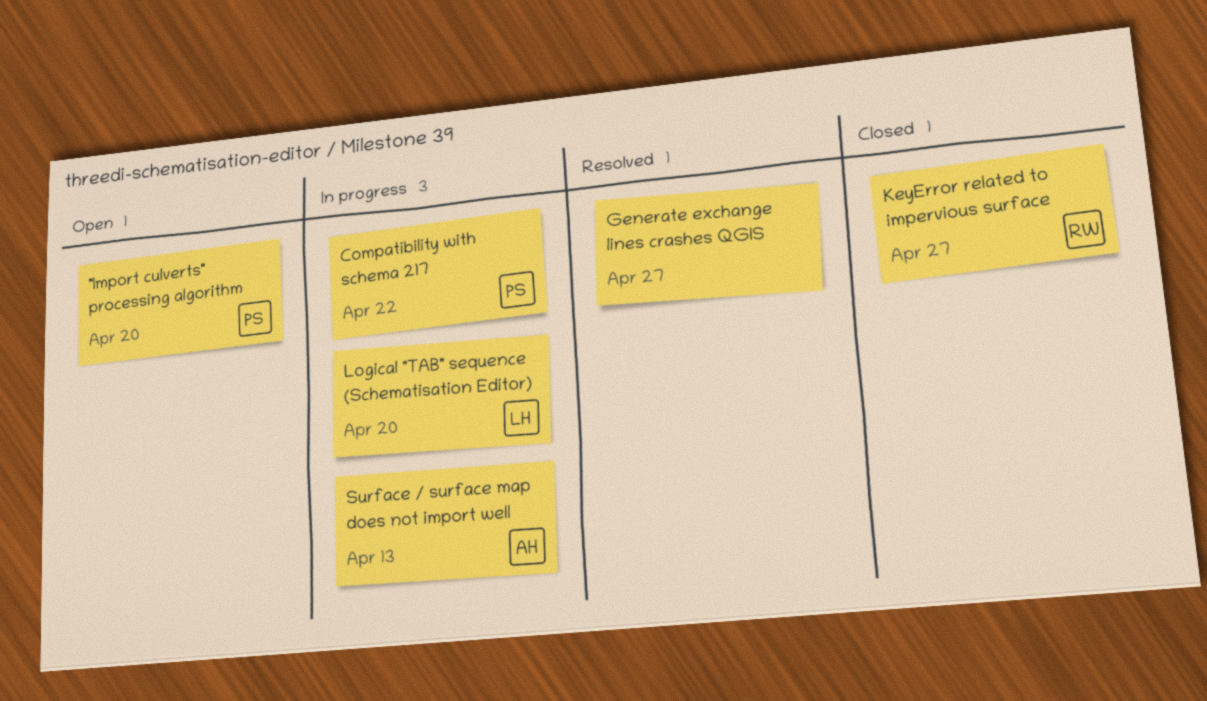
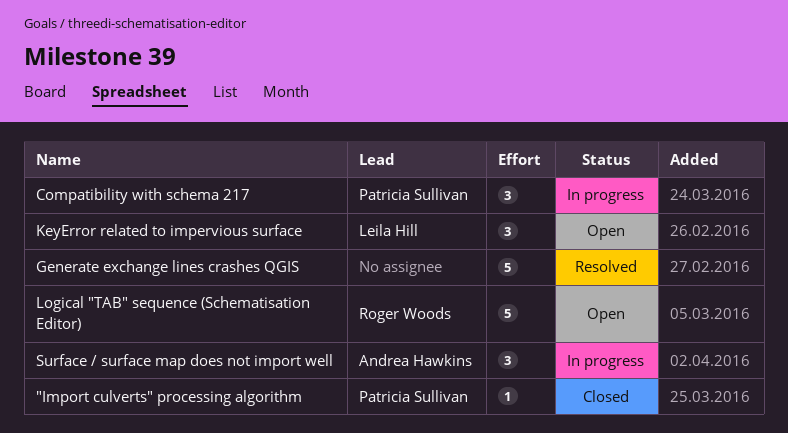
"Import culverts" processing algorithm, status: Open -> Closed
KeyError related to impervious surface, status: Closed -> Open
KeyError related to impervious surface, owner: Roger Woods -> Leila Hill
Logical "TAB" sequence (Schematisation Editor), status: In progress -> Open
Logical "TAB" sequence (Schematisation Editor), owner: Leila Hill -> Roger Woods

